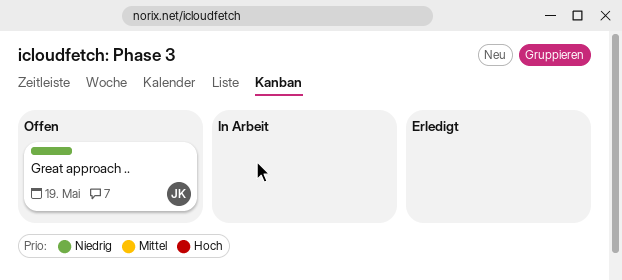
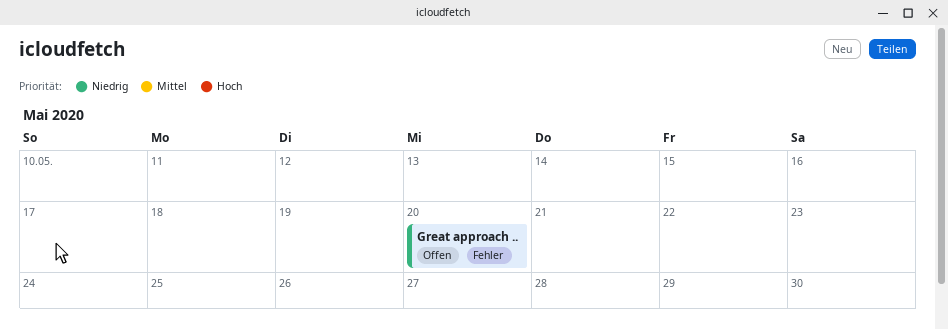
Great approach .., due: May 19 -> May 20

